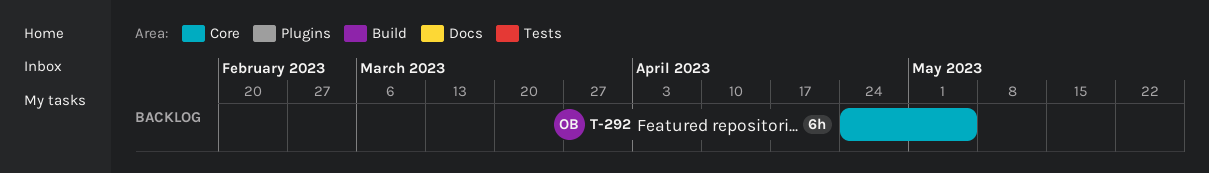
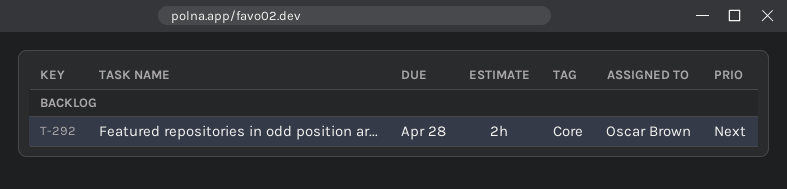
T-292, estimate: 6h -> 2h
T-292, due: May 5 -> Apr 28

